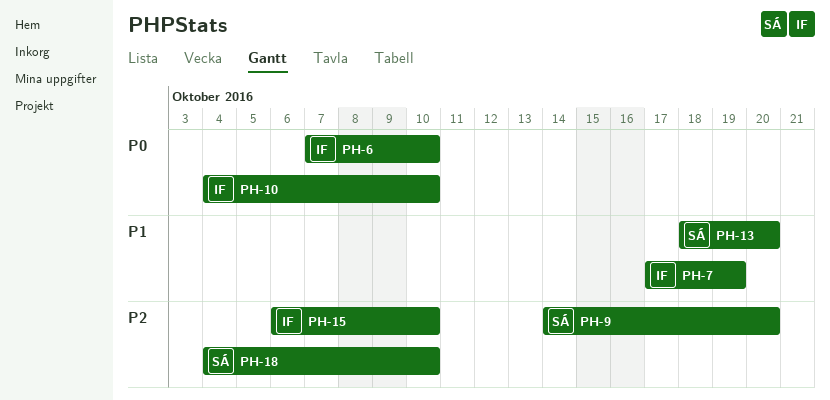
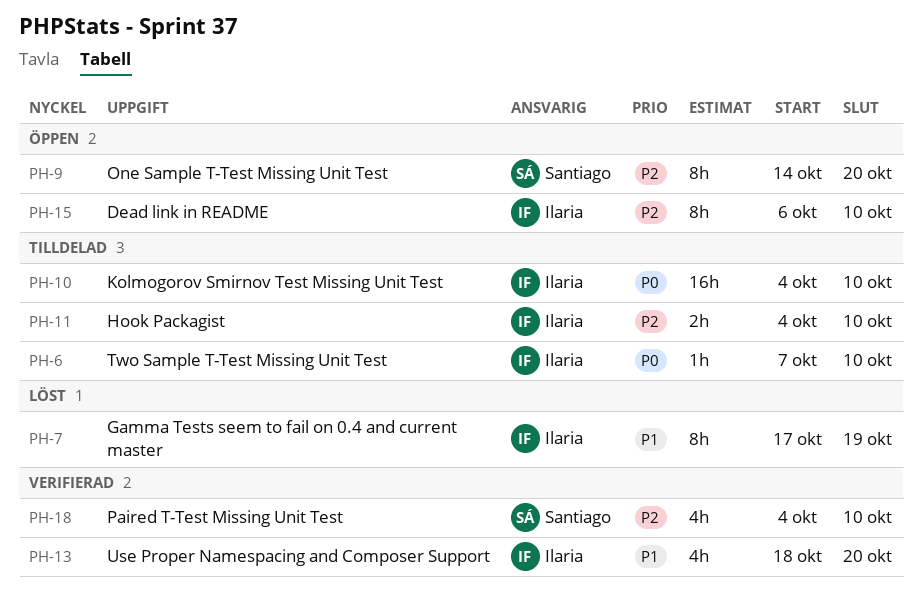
PH-11: none -> present
PH-13, owner: Santiago -> Ilaria

